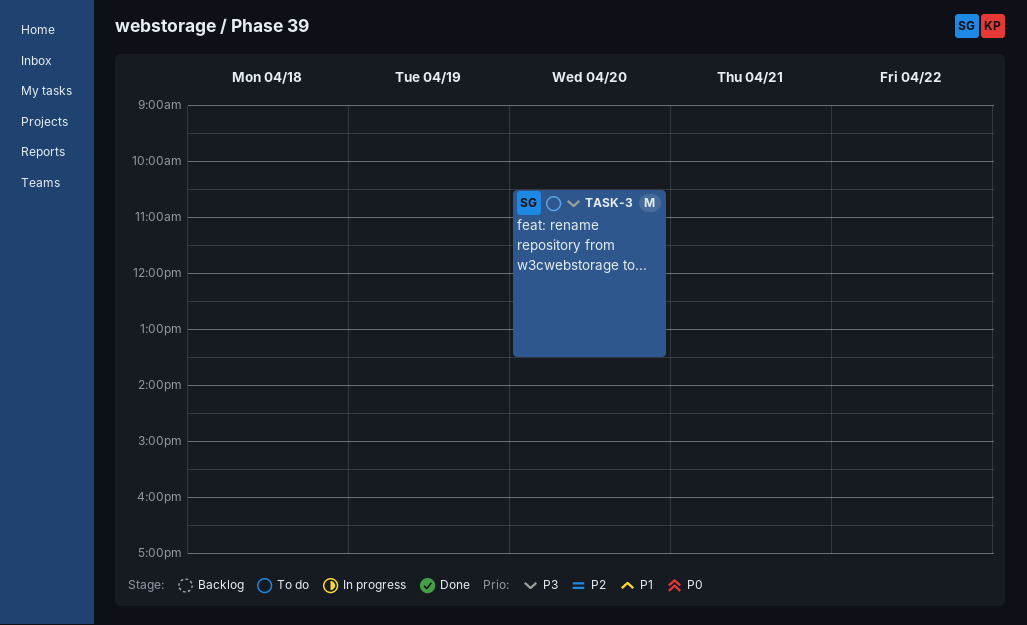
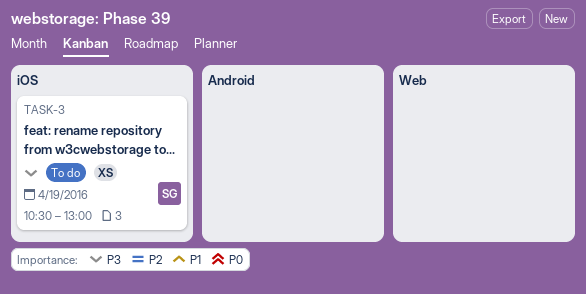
TASK-3, estimate: M -> XS
TASK-3, day: Apr 20 -> Apr 19
TASK-3, ends: 13:30 -> 13:00

